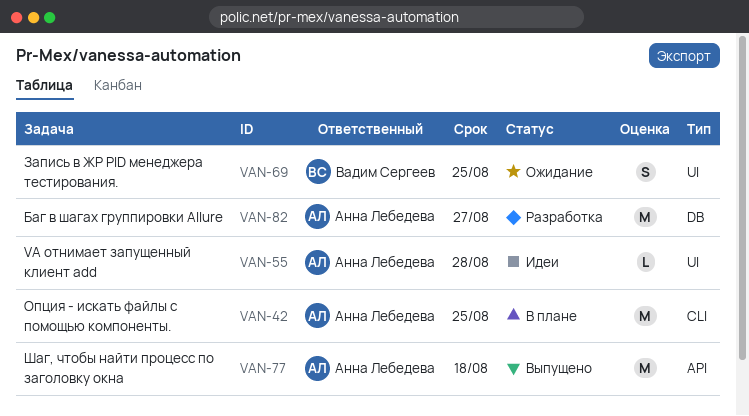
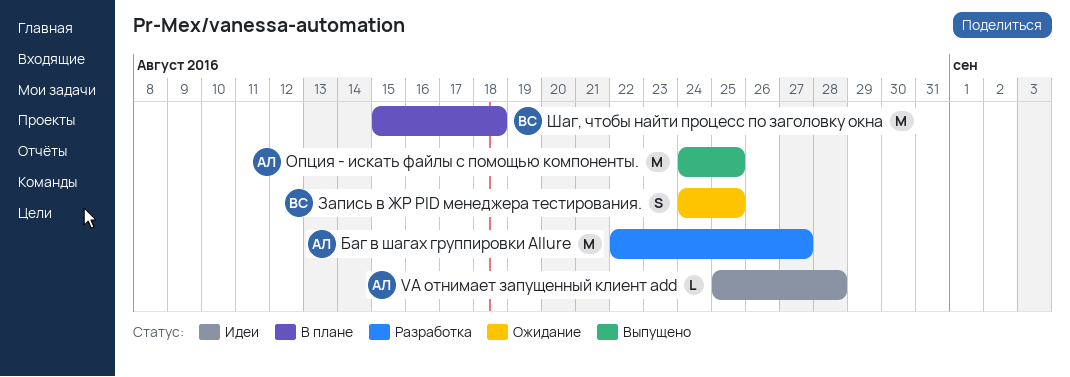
Опция - искать файлы с помощью компоненты., status: В плане -> Выпущено
Шаг, чтобы найти процесс по заголовку окна, status: Выпущено -> В плане
Шаг, чтобы найти процесс по заголовку окна, owner: Анна Лебедева -> Вадим Сергеев

